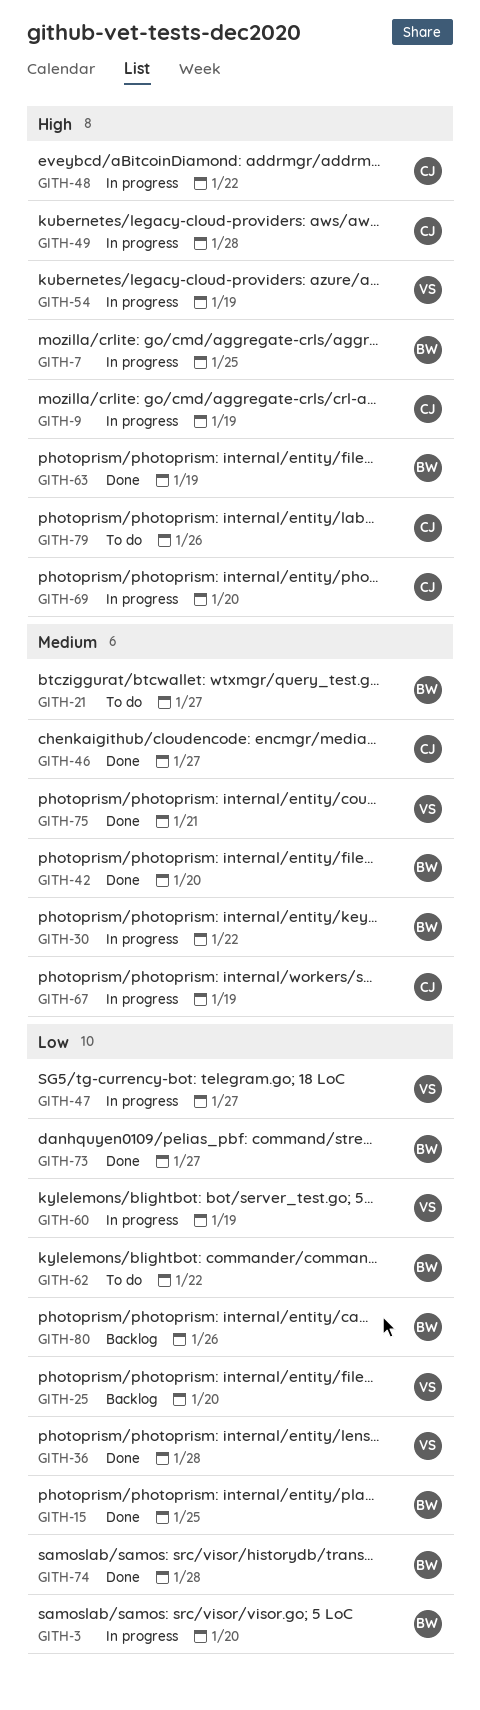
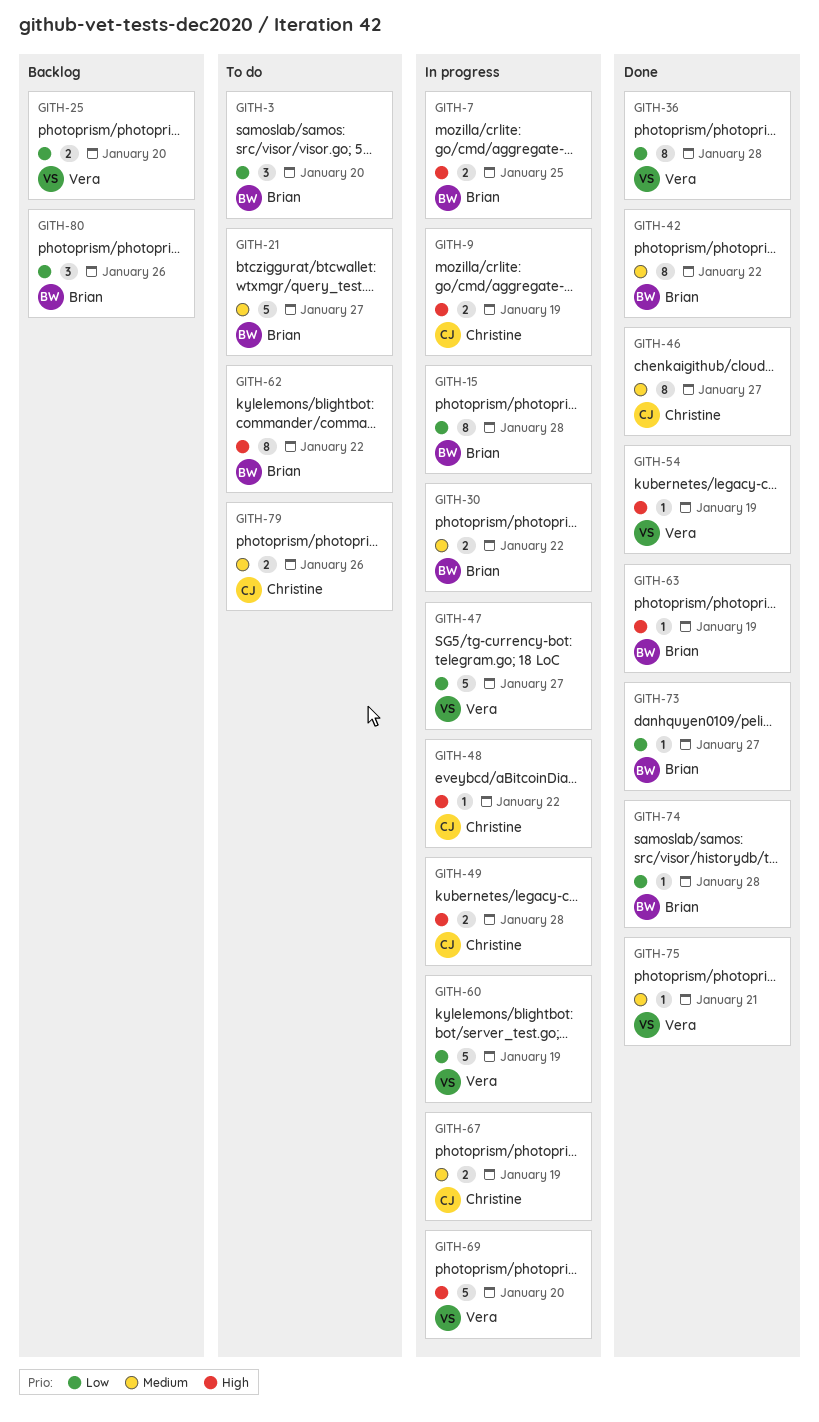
GITH-3, status: In progress -> To do
GITH-15, status: Done -> In progress
GITH-15, due: Jan 25 -> Jan 28
GITH-42, due: Jan 20 -> Jan 22
GITH-54, status: In progress -> Done
GITH-62, priority: Low -> High
GITH-69, owner: Christine -> Vera
GITH-79, priority: High -> Medium

